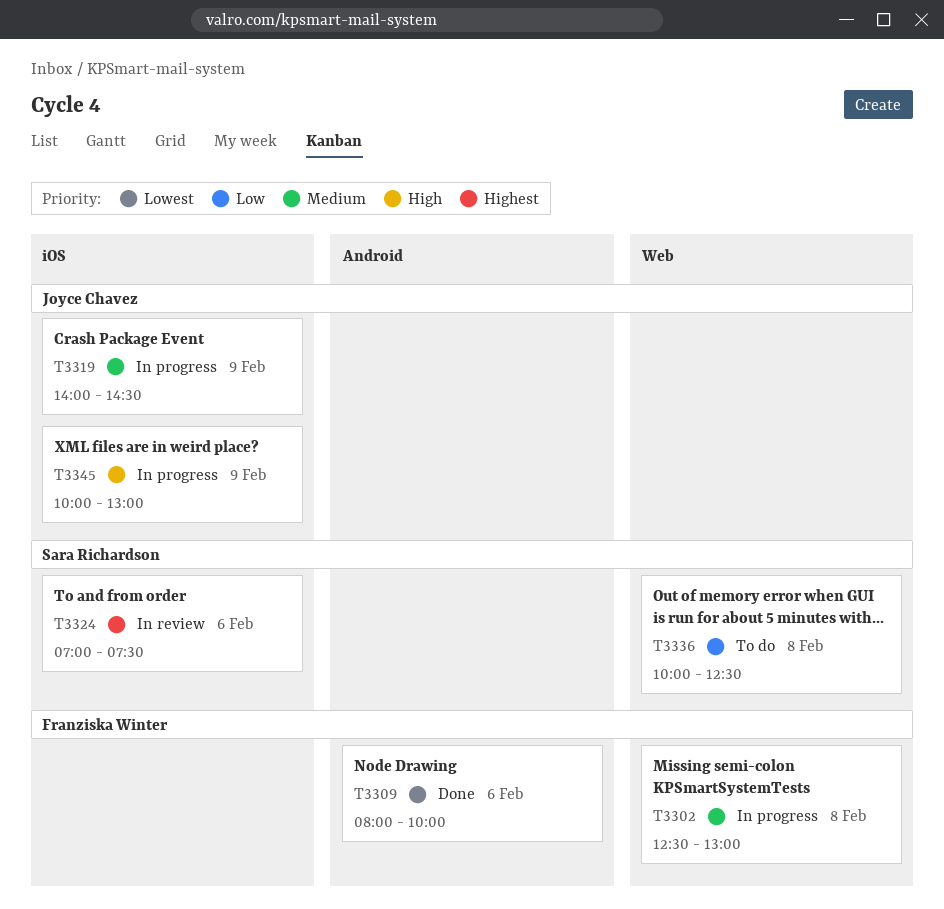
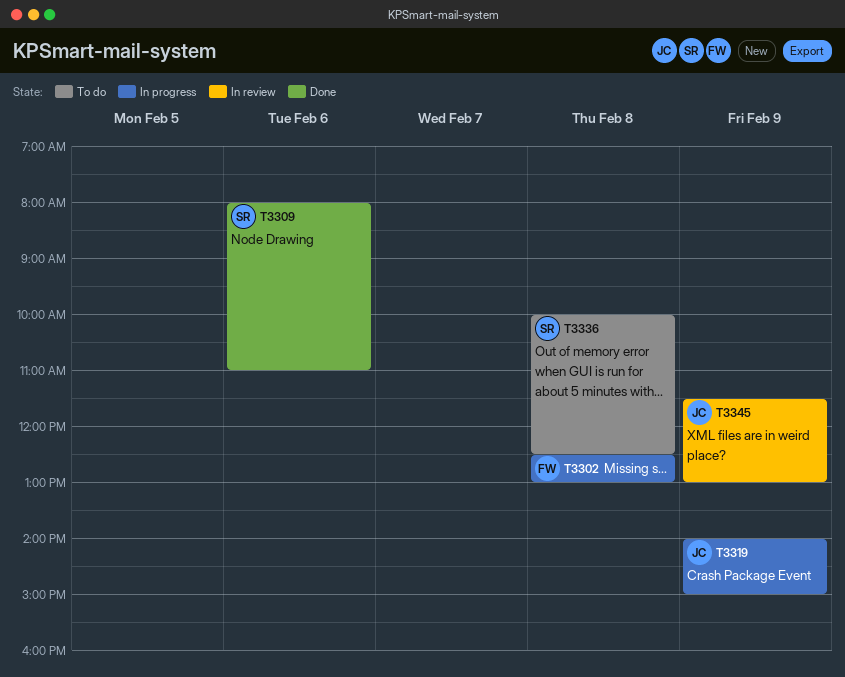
T3309, owner: Franziska Winter -> Sara Richardson
T3309, ends: 10:00 -> 11:00
T3319, ends: 14:30 -> 15:00
T3324: present -> none
T3345, status: In progress -> In review
T3345, begins: 10:00 -> 11:30

